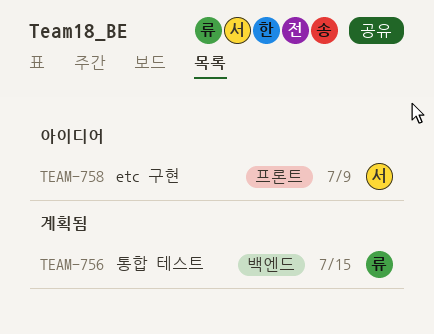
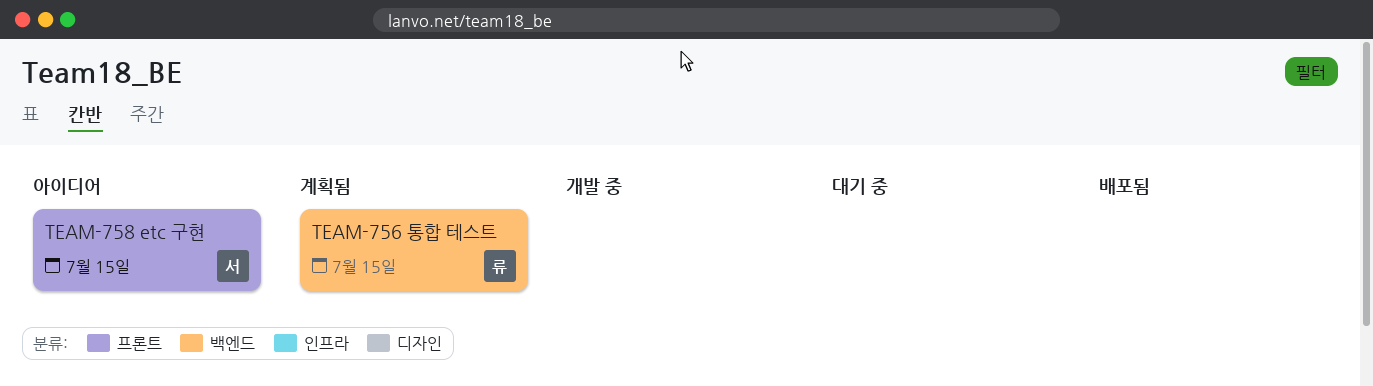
TEAM-758, due: Jul 9 -> Jul 15

